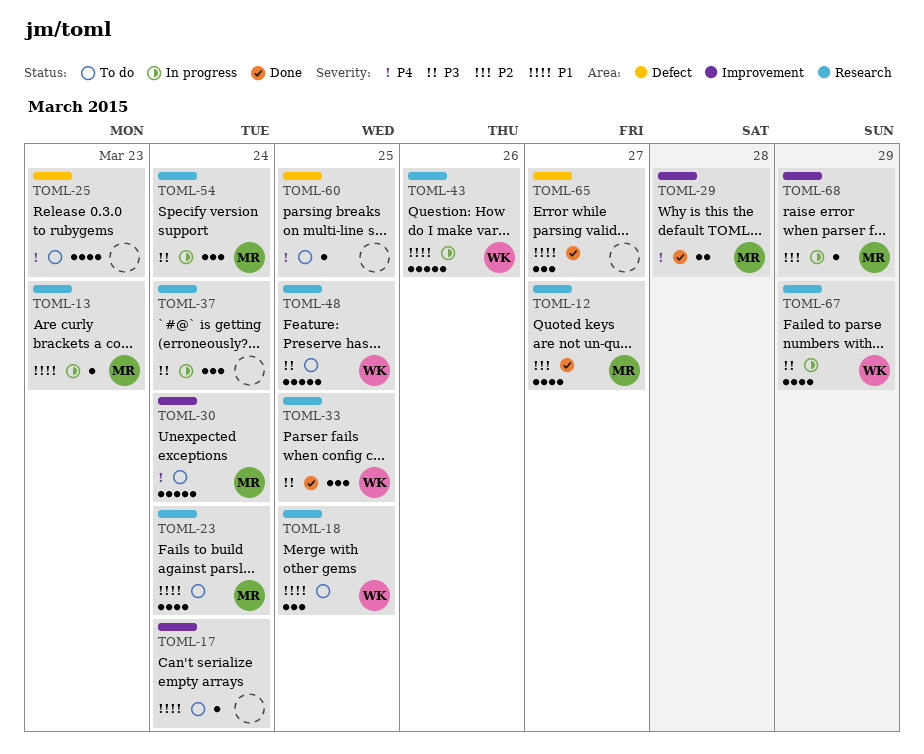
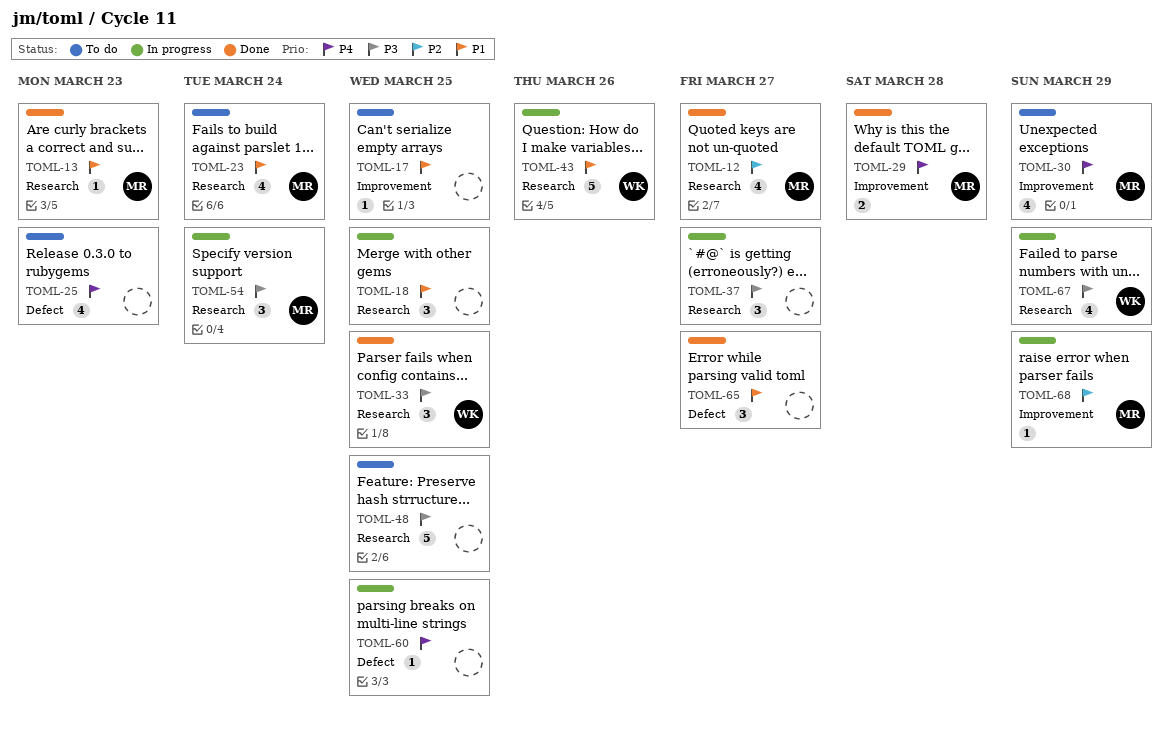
TOML-13, status: In progress -> Done
TOML-17, due: Mar 24 -> Mar 25
TOML-18, status: To do -> In progress
TOML-18, owner: WK -> none
TOML-30, estimate: 5 -> 4
TOML-30, due: Mar 24 -> Mar 29
TOML-37, due: Mar 24 -> Mar 27
TOML-48, owner: WK -> none
TOML-60, status: To do -> In progress

